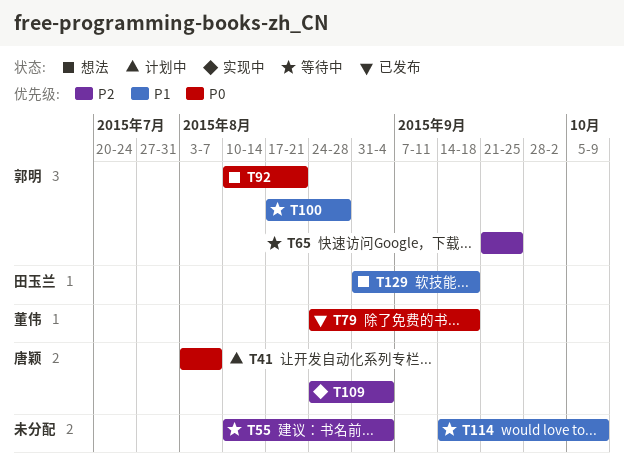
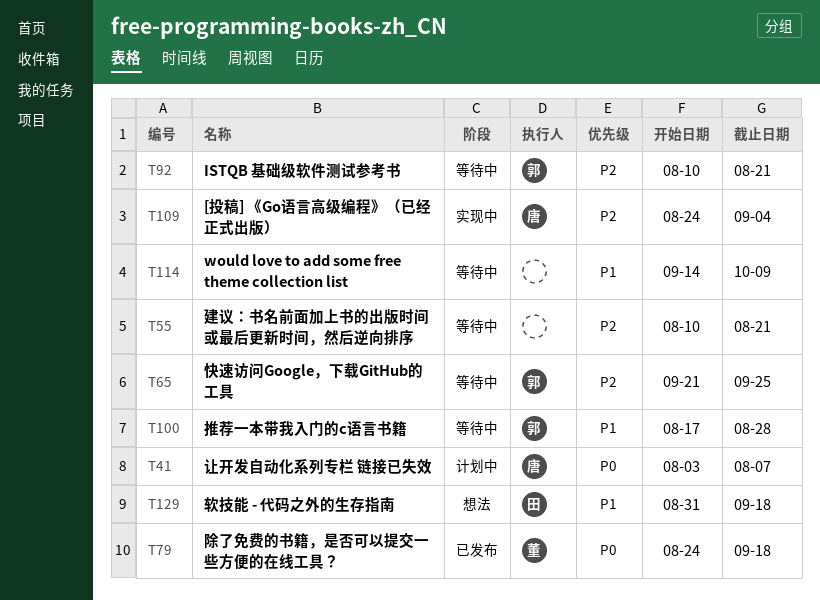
T55, due: Sep 4 -> Aug 21
T92, status: 想法 -> 等待中
T92, priority: P0 -> P2

